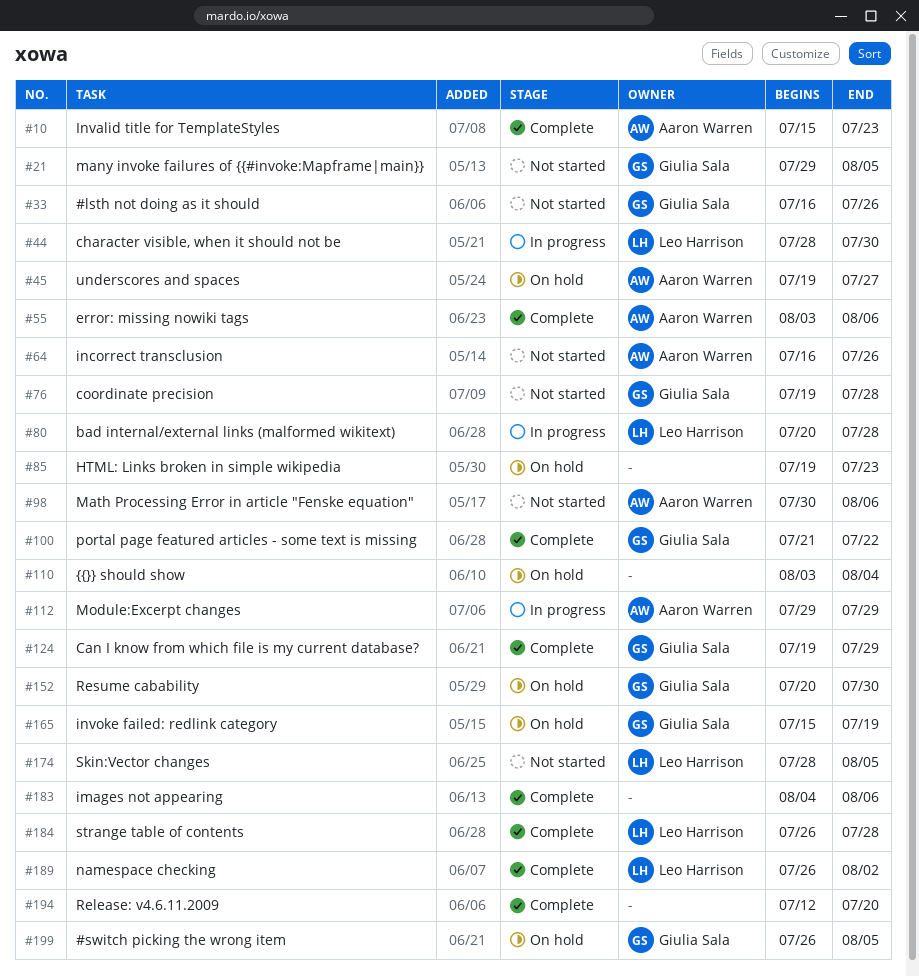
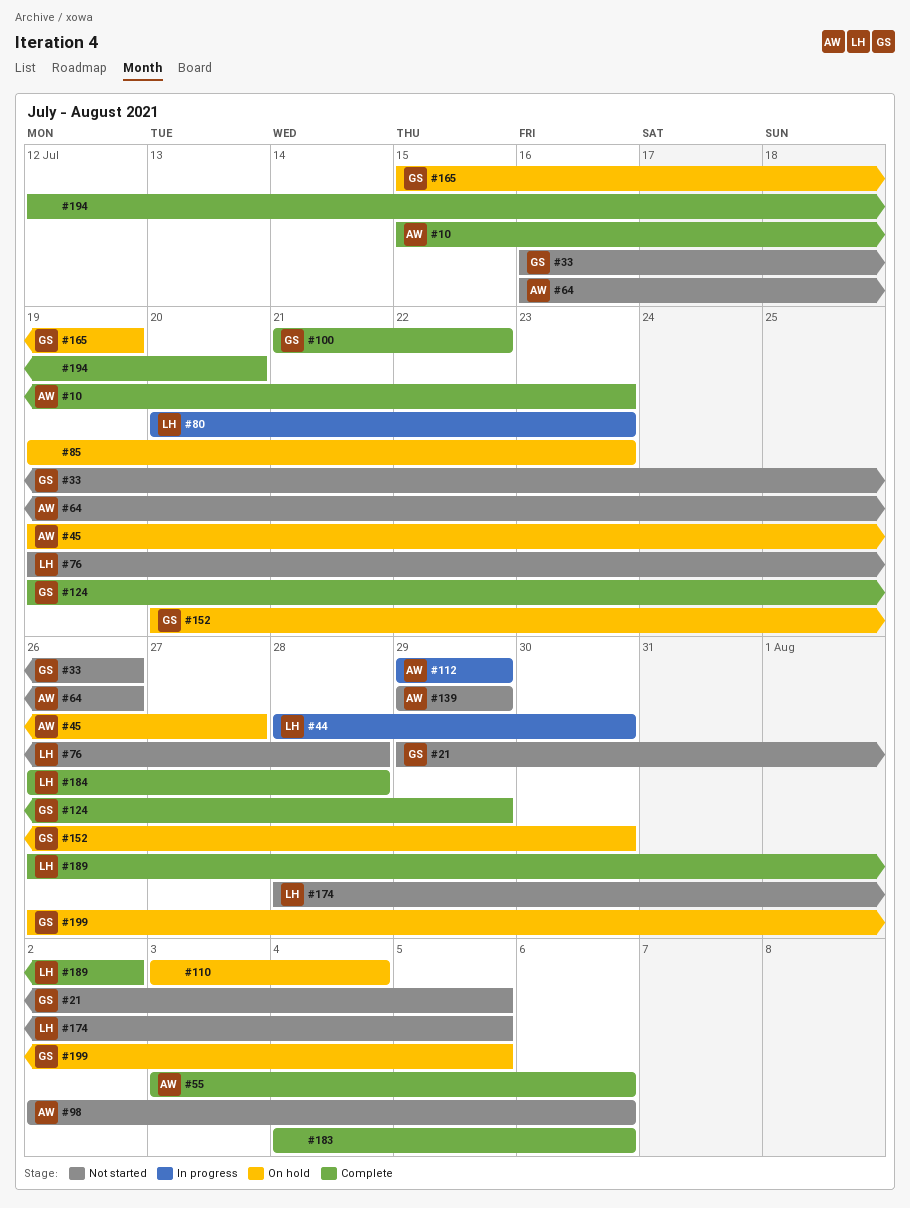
#76, owner: Giulia Sala -> Leo Harrison
#80, due: Jul 28 -> Jul 23
#98, start: Jul 30 -> Aug 2
#139: none -> present

